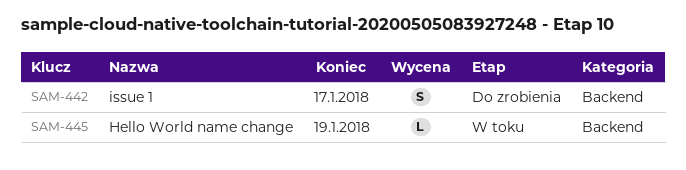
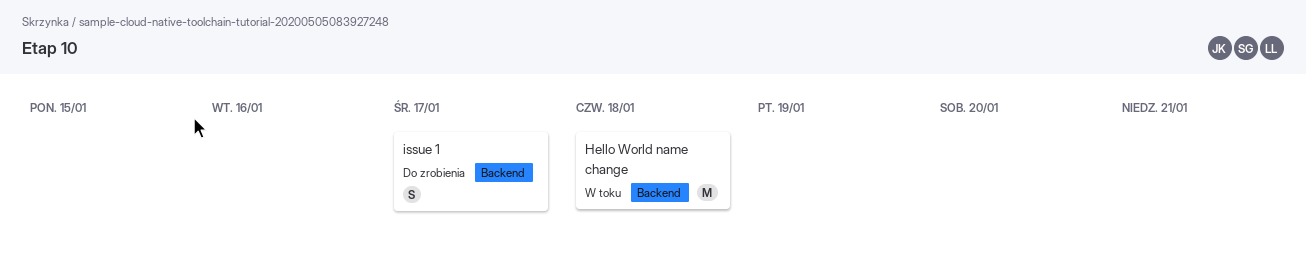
Hello World name change, estimate: L -> M
Hello World name change, due: Jan 19 -> Jan 18

